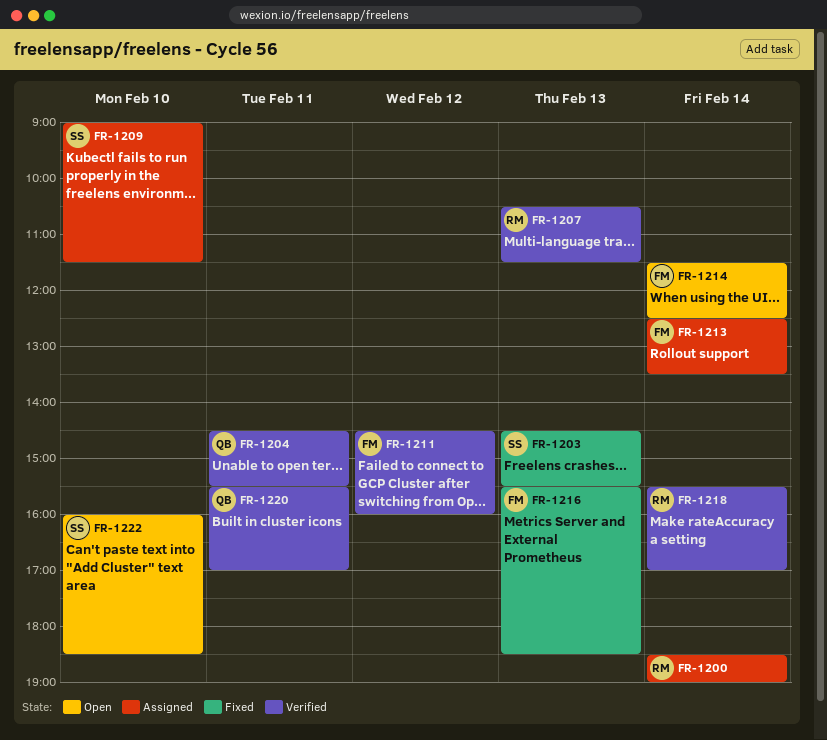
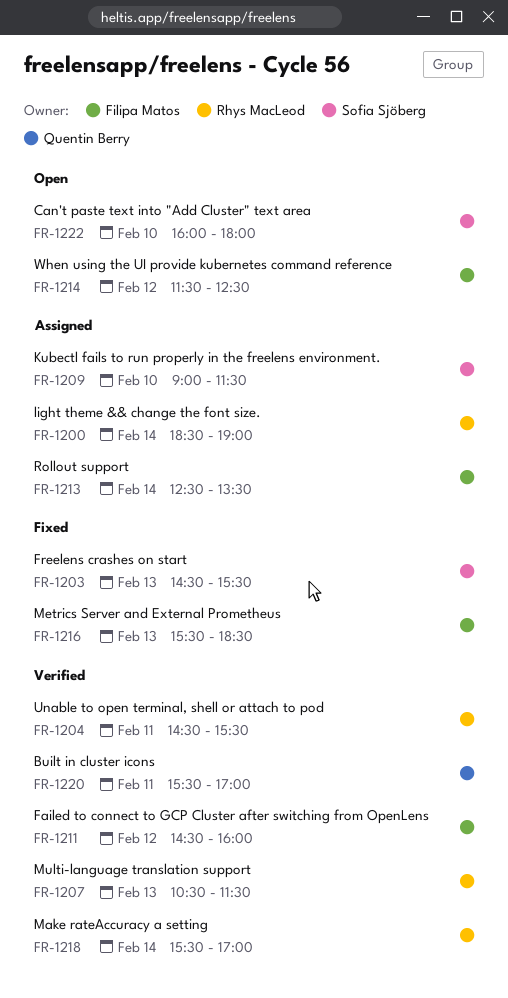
FR-1204, owner: Quentin Berry -> Rhys MacLeod
FR-1214, day: Feb 14 -> Feb 12
FR-1222, ends: 18:30 -> 18:00

